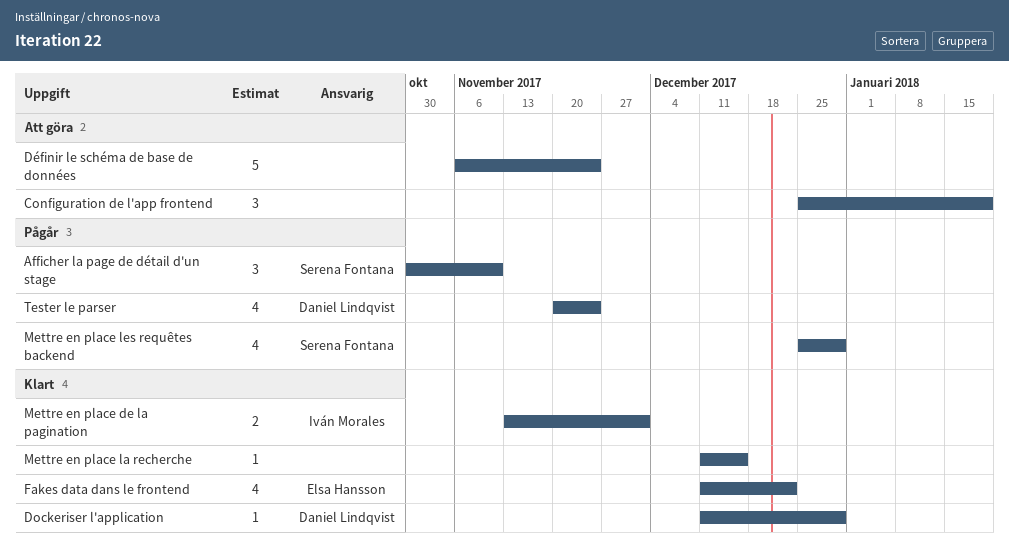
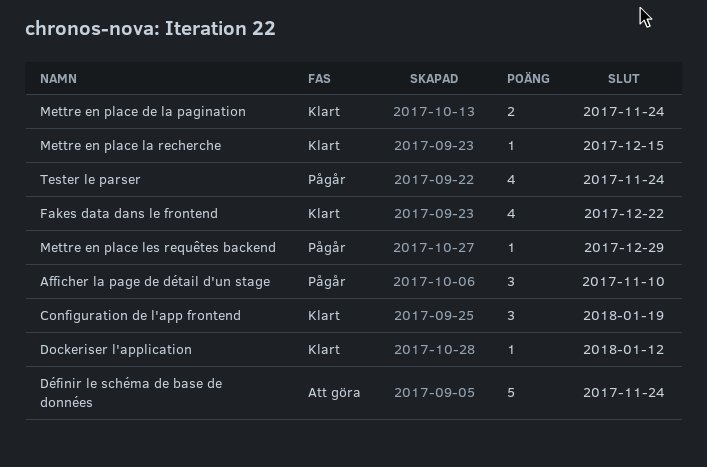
Configuration de l'app frontend, status: Att göra -> Klart
Dockeriser l'application, due: Dec 29 -> Jan 12
Mettre en place de la pagination, due: Dec 1 -> Nov 24
Mettre en place les requêtes backend, estimate: 4 -> 1

